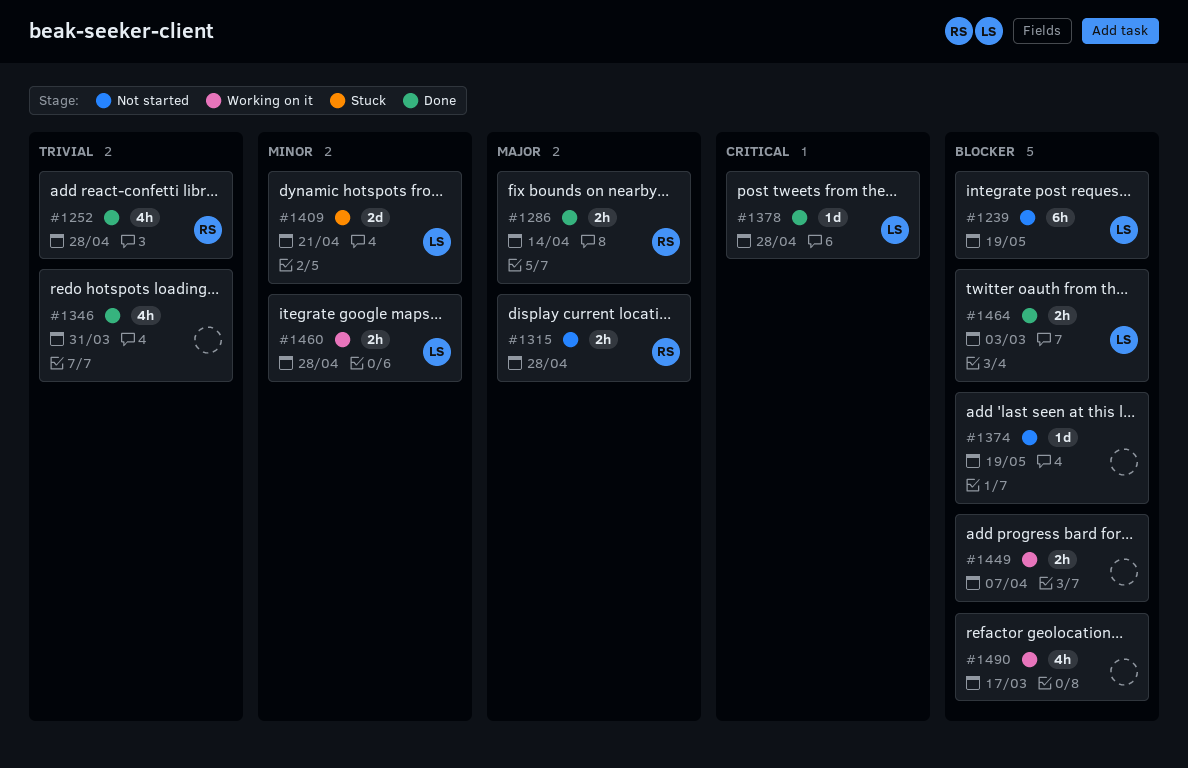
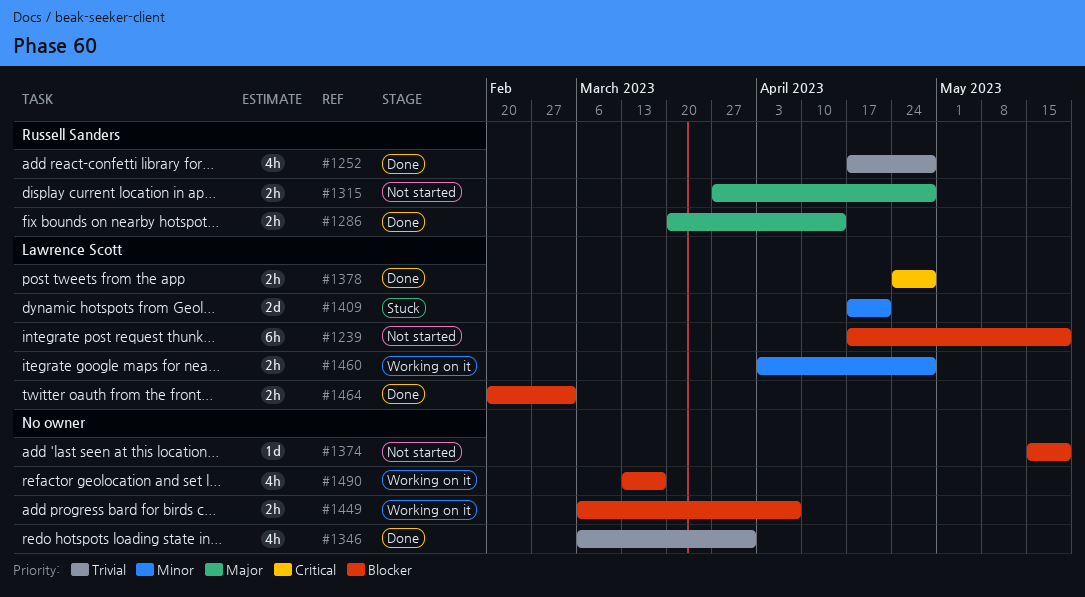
#1378, estimate: 1d -> 2h

